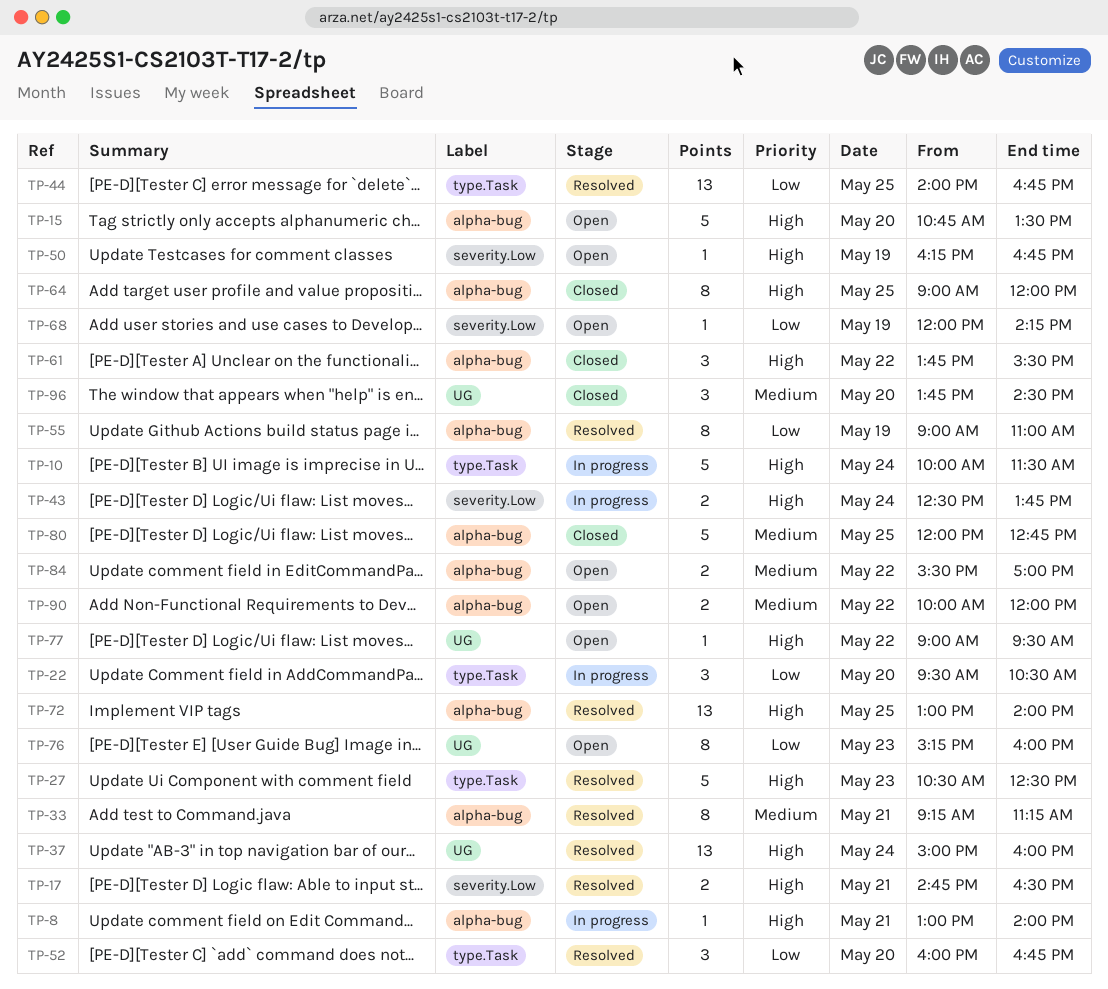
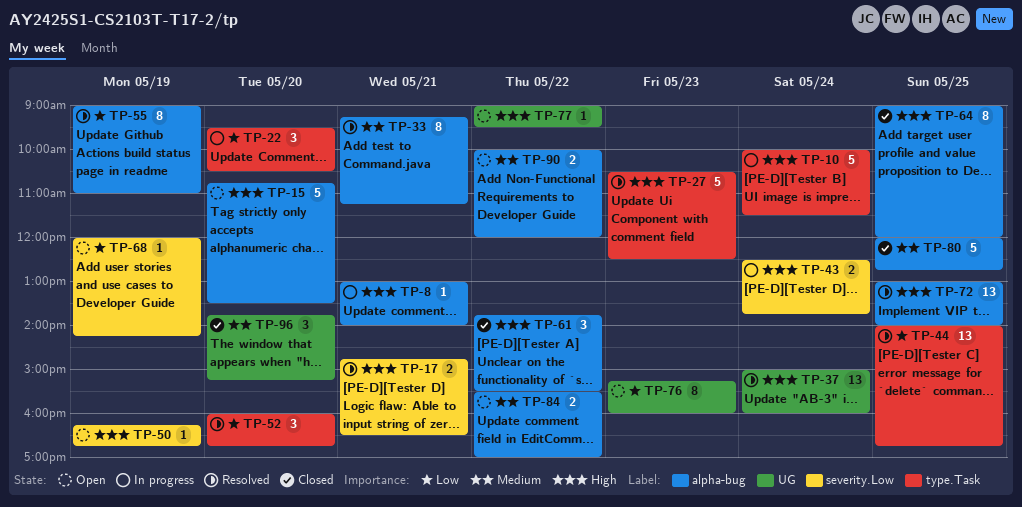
TP-96, ends: 14:30 -> 15:15

